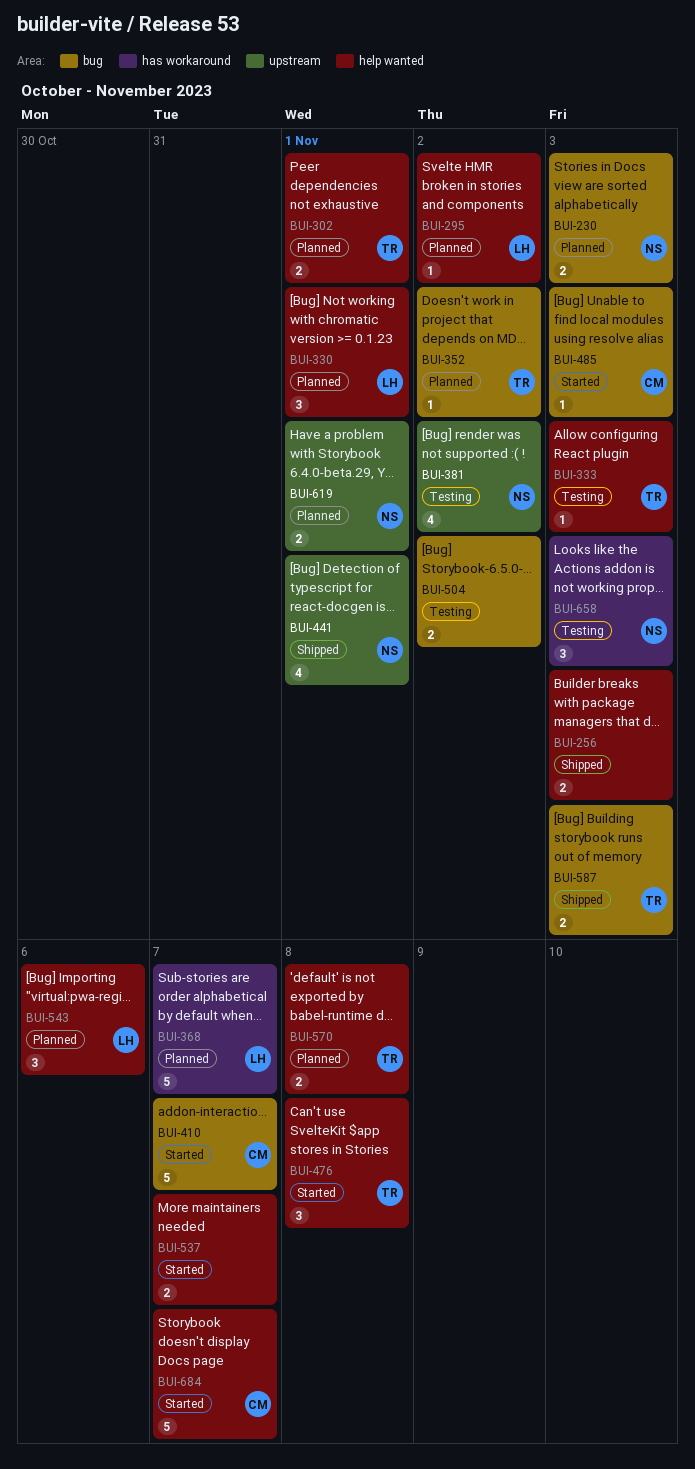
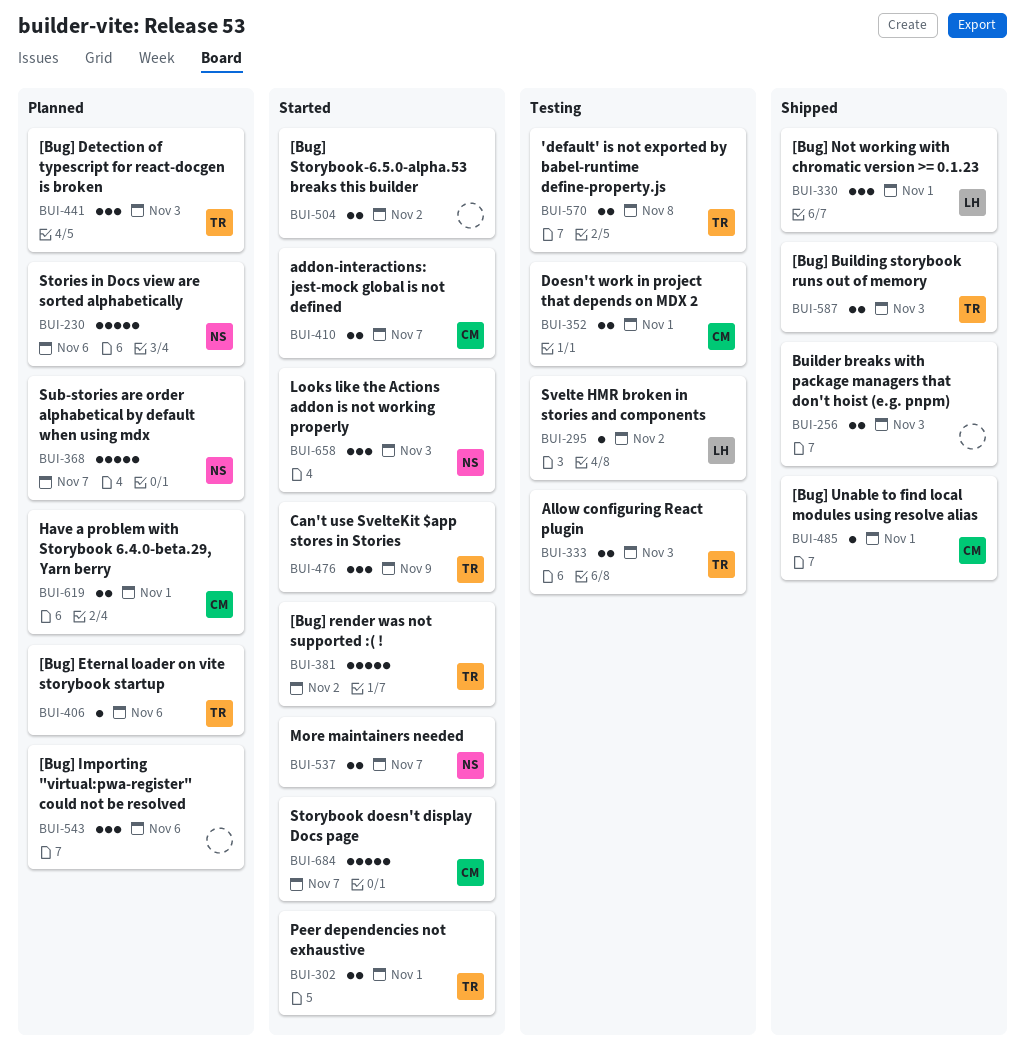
BUI-230, estimate: 2 -> 5
BUI-230, due: Nov 3 -> Nov 6
BUI-295, status: Planned -> Testing
BUI-302, status: Planned -> Started
BUI-330, status: Planned -> Shipped
BUI-333, estimate: 1 -> 2
BUI-352, status: Planned -> Testing
BUI-352, owner: TR -> CM
BUI-352, estimate: 1 -> 2
BUI-352, due: Nov 2 -> Nov 1
BUI-368, owner: LH -> NS
BUI-381, status: Testing -> Started
BUI-381, owner: NS -> TR
BUI-381, estimate: 4 -> 5
BUI-406: none -> present
BUI-410, estimate: 5 -> 2
BUI-441, status: Shipped -> Planned
BUI-441, owner: NS -> TR
BUI-441, estimate: 4 -> 3
BUI-441, due: Nov 1 -> Nov 3
BUI-476, due: Nov 8 -> Nov 9
BUI-485, status: Started -> Shipped
BUI-485, due: Nov 3 -> Nov 1
BUI-504, status: Testing -> Started
BUI-537, owner: none -> NS
BUI-543, owner: LH -> none
BUI-570, status: Planned -> Testing
BUI-619, owner: NS -> CM
BUI-658, status: Testing -> Started

